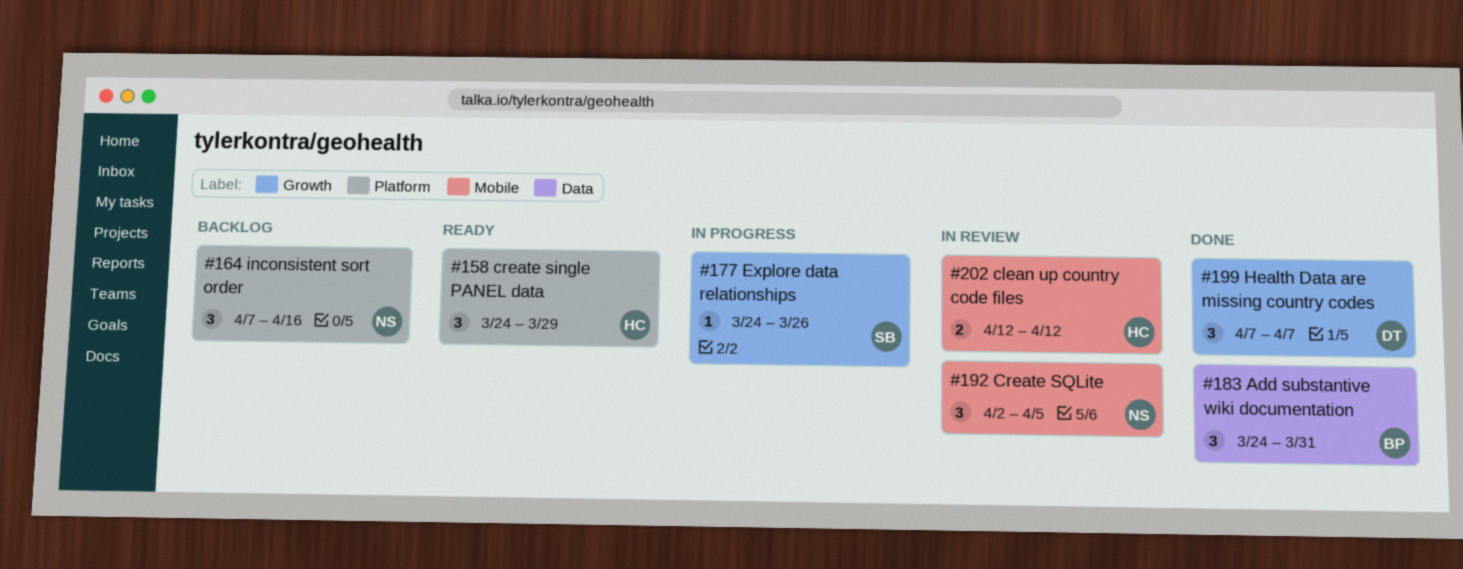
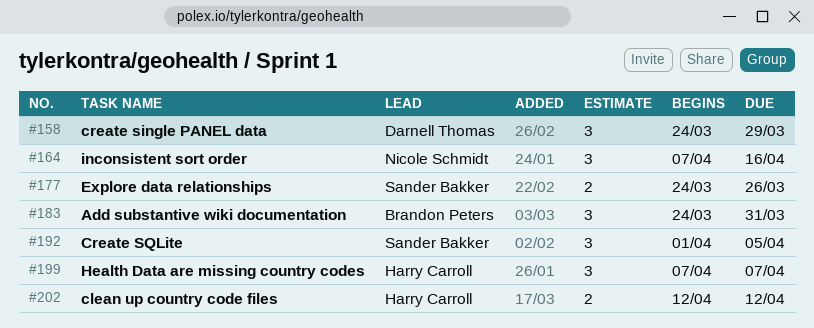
#158, owner: Harry Carroll -> Darnell Thomas
#177, estimate: 1 -> 2
#192, owner: Nicole Schmidt -> Sander Bakker
#192, start: Apr 2 -> Apr 1
#199, owner: Darnell Thomas -> Harry Carroll

